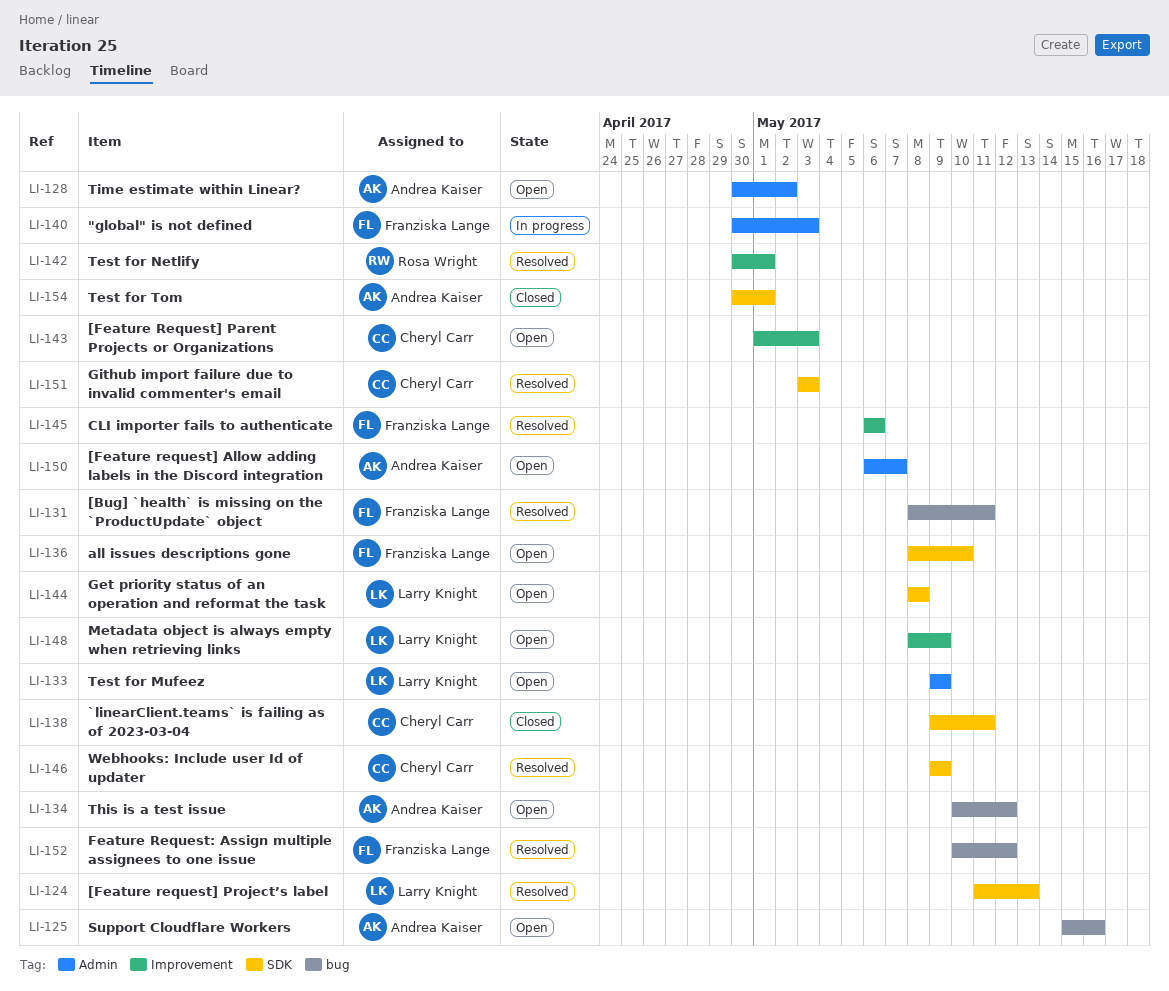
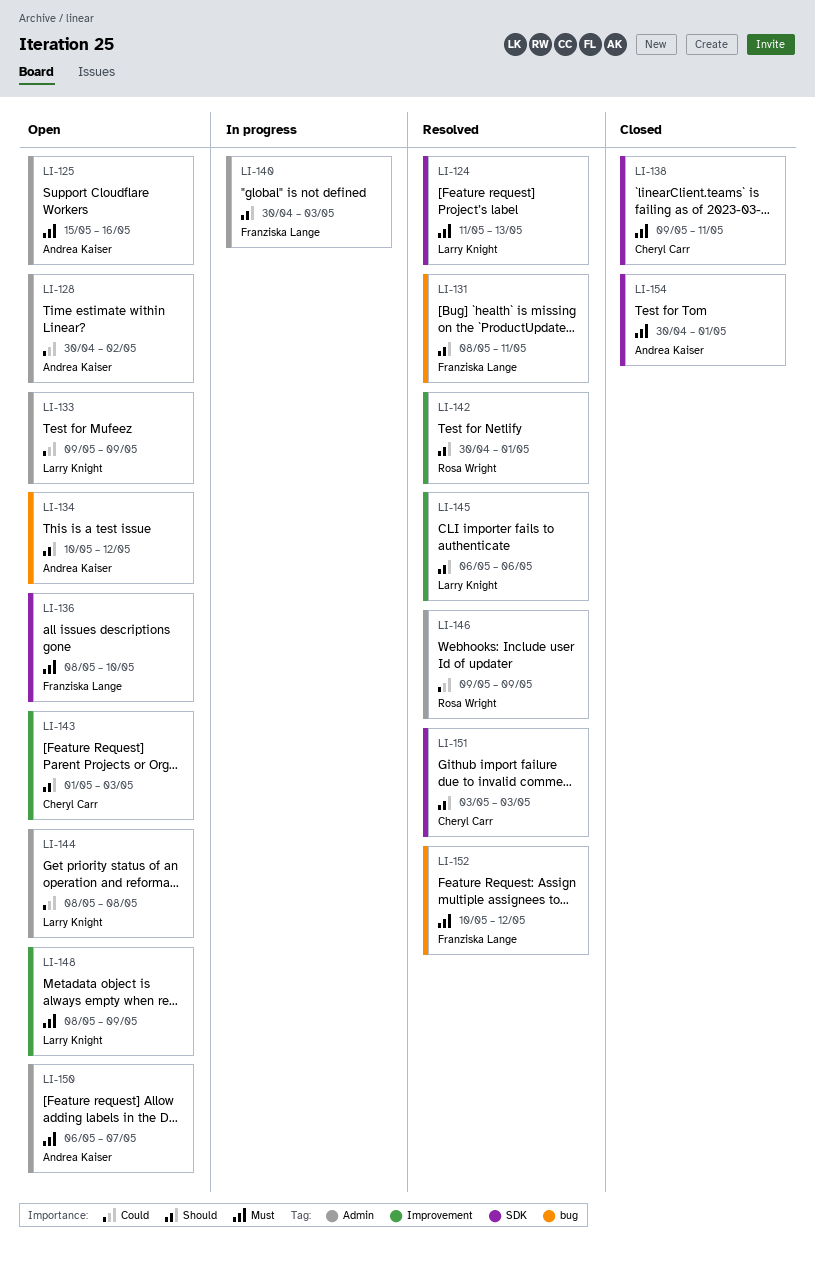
LI-125, label: bug -> Admin
LI-144, label: SDK -> Admin
LI-145, owner: Franziska Lange -> Larry Knight
LI-146, owner: Cheryl Carr -> Rosa Wright
LI-146, label: SDK -> Admin

